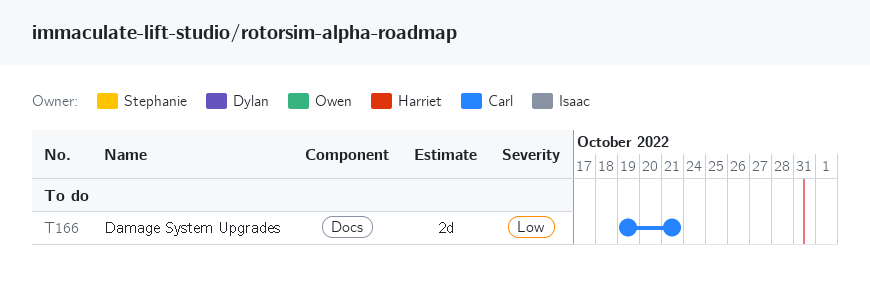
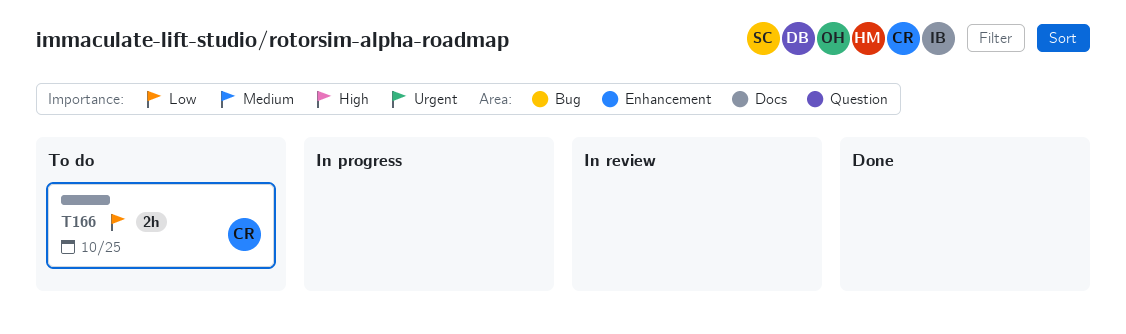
T166, estimate: 2d -> 2h
T166, due: Oct 21 -> Oct 25

